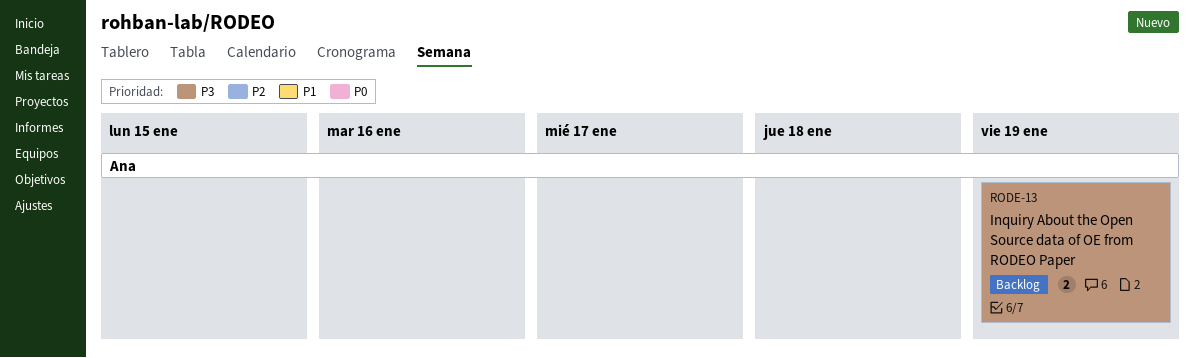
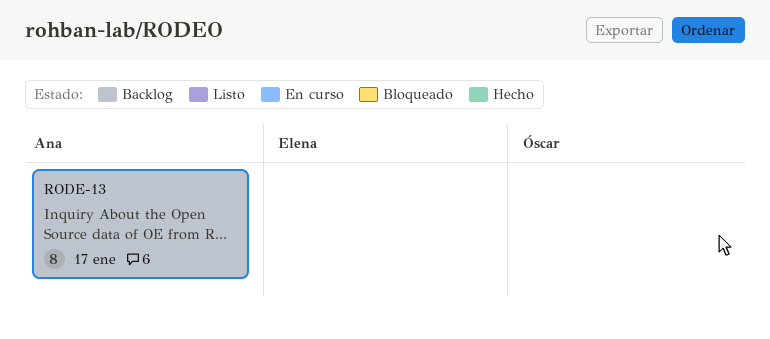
RODE-13, estimate: 2 -> 8
RODE-13, due: Jan 19 -> Jan 17

